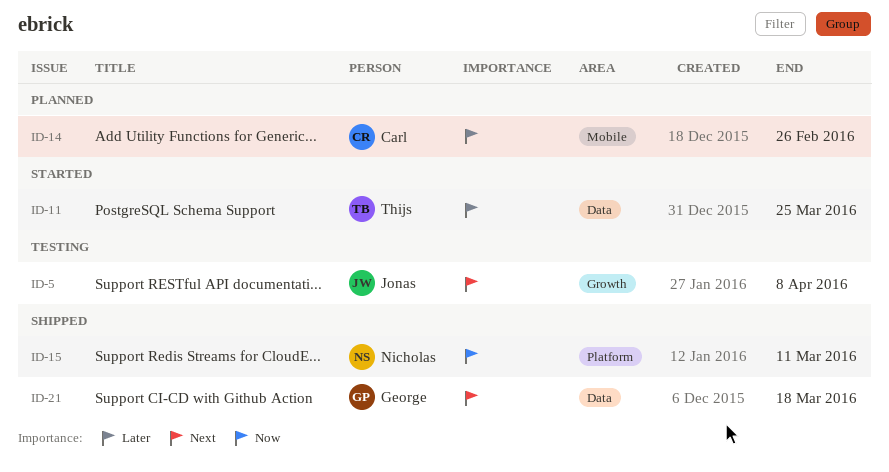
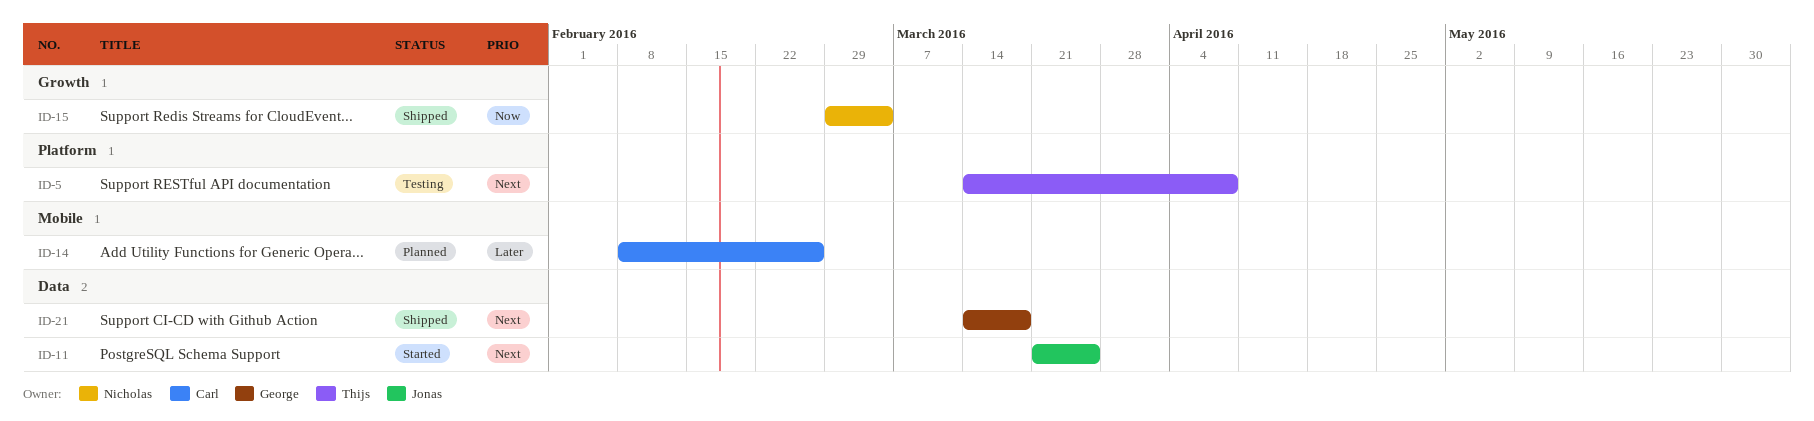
ID-5, owner: Jonas -> Thijs
ID-5, label: Growth -> Platform
ID-11, owner: Thijs -> Jonas
ID-11, priority: Later -> Next
ID-15, label: Platform -> Growth
ID-15, due: Mar 11 -> Mar 4

